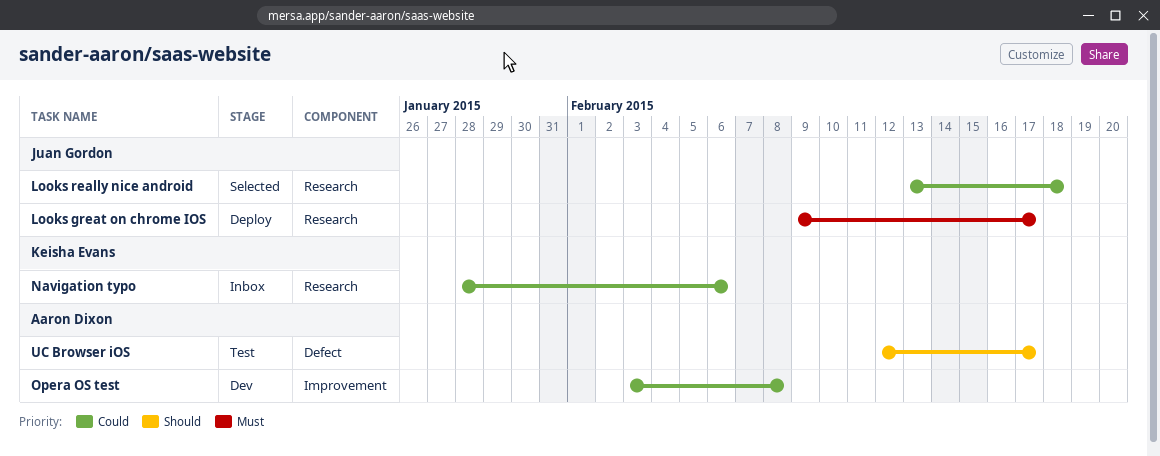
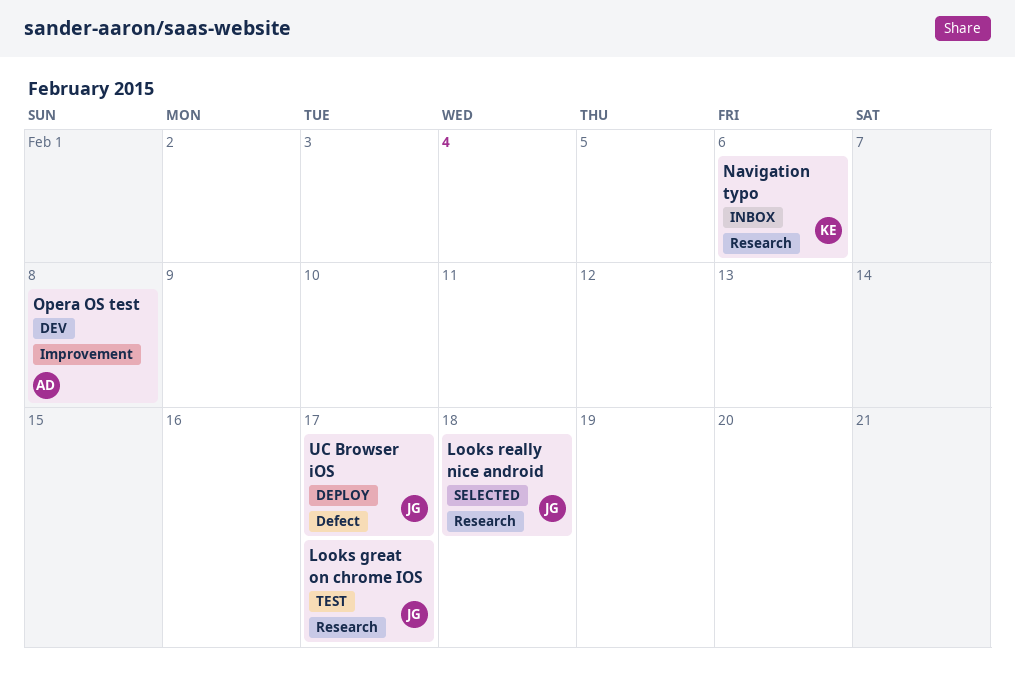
Looks great on chrome IOS, status: Deploy -> Test
UC Browser iOS, status: Test -> Deploy
UC Browser iOS, owner: Aaron Dixon -> Juan Gordon

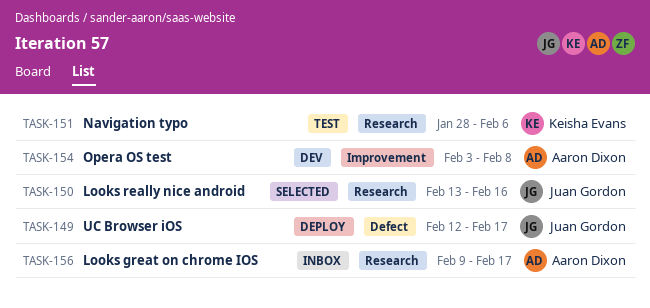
Looks great on chrome IOS, status: Test -> Inbox
Looks great on chrome IOS, owner: Juan Gordon -> Aaron Dixon
Looks really nice android, due: Feb 18 -> Feb 16
Navigation typo, status: Inbox -> Test

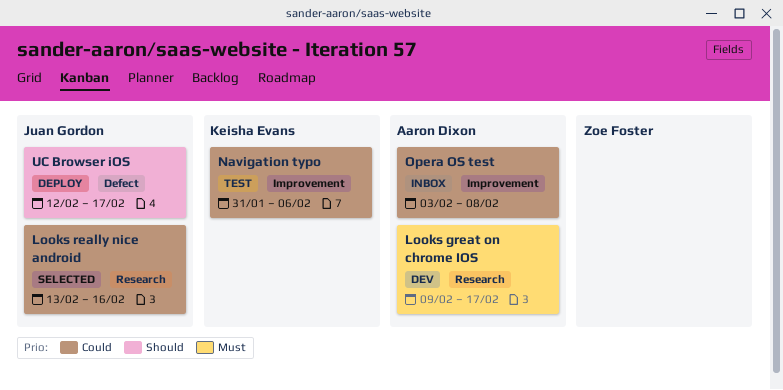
Looks great on chrome IOS, status: Inbox -> Dev
Navigation typo, label: Research -> Improvement
Navigation typo, start: Jan 28 -> Jan 31
Opera OS test, status: Dev -> Inbox

